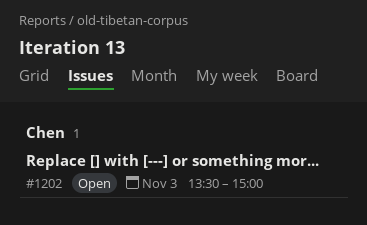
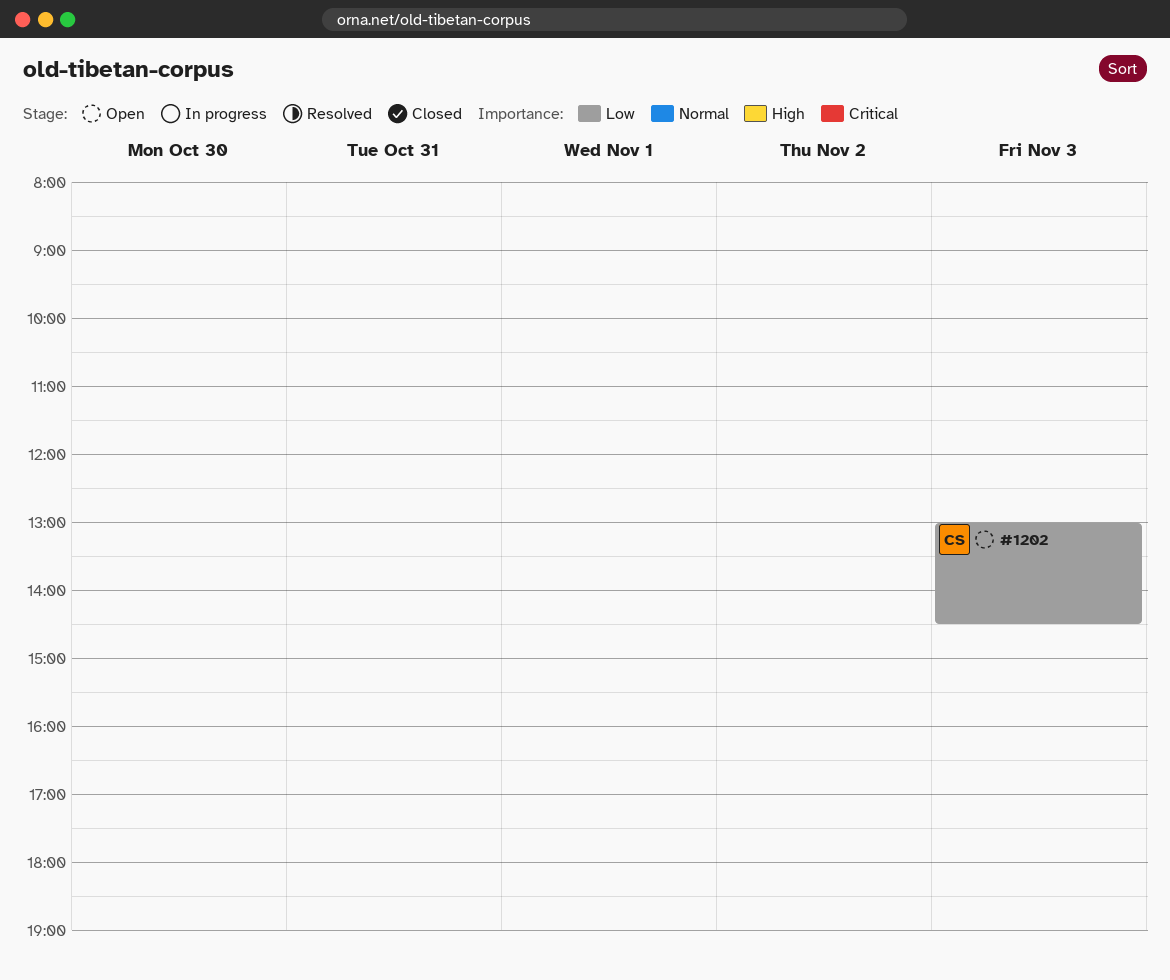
#1202, begins: 13:30 -> 13:00
#1202, ends: 15:00 -> 14:30

